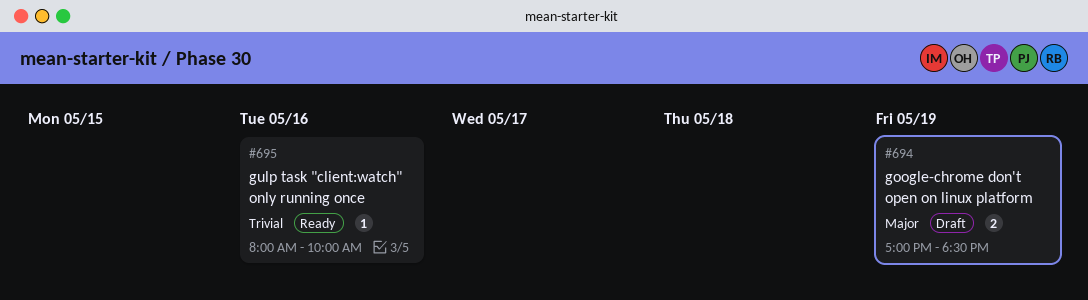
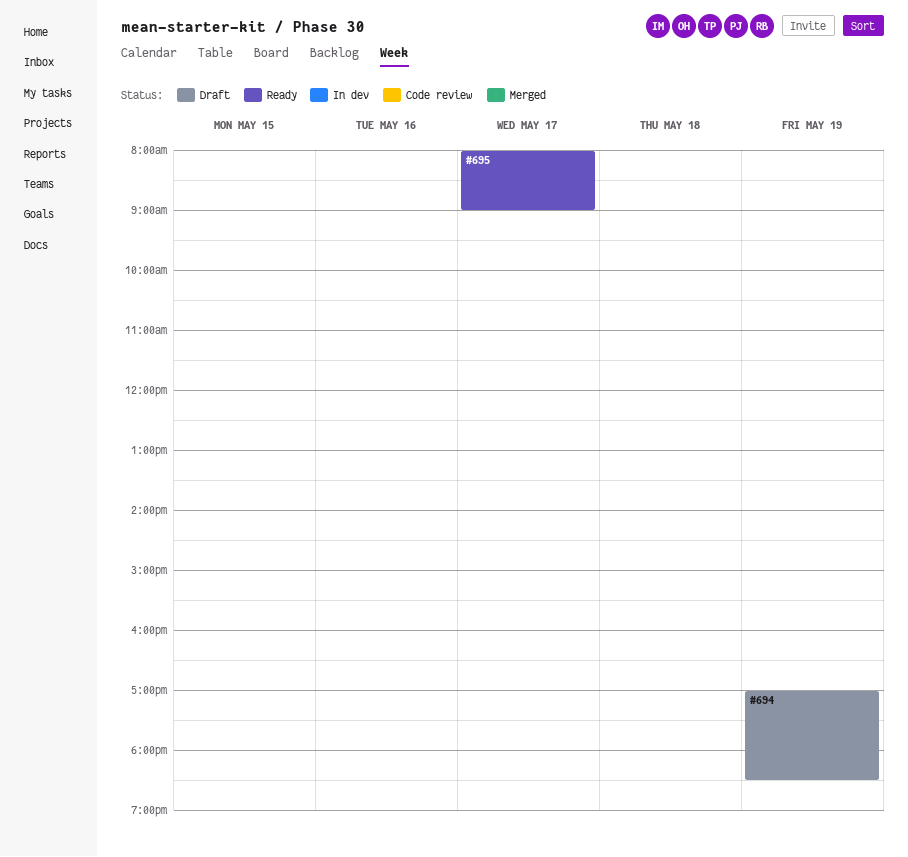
#695, day: May 16 -> May 17
#695, ends: 10:00 -> 09:00

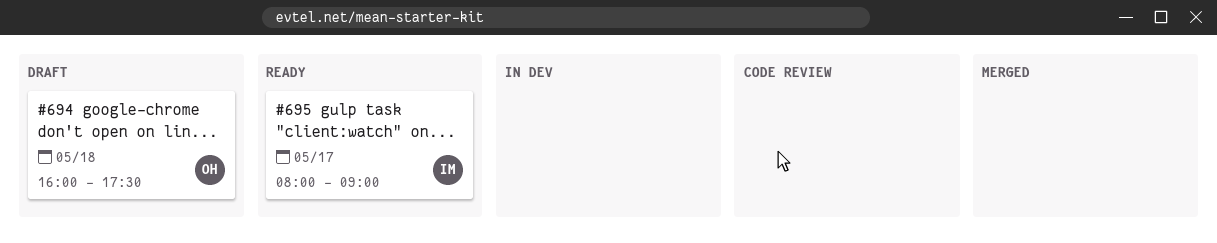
#694, day: May 19 -> May 18
#694, begins: 17:00 -> 16:00
#694, ends: 18:30 -> 17:30

